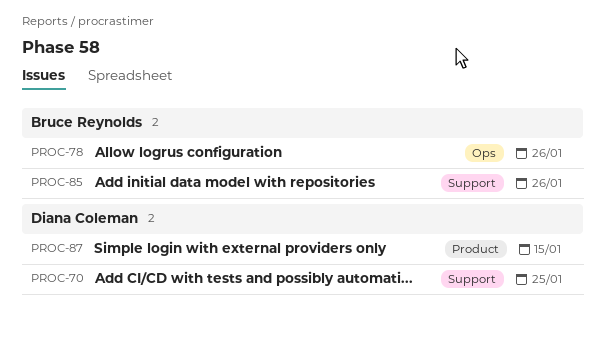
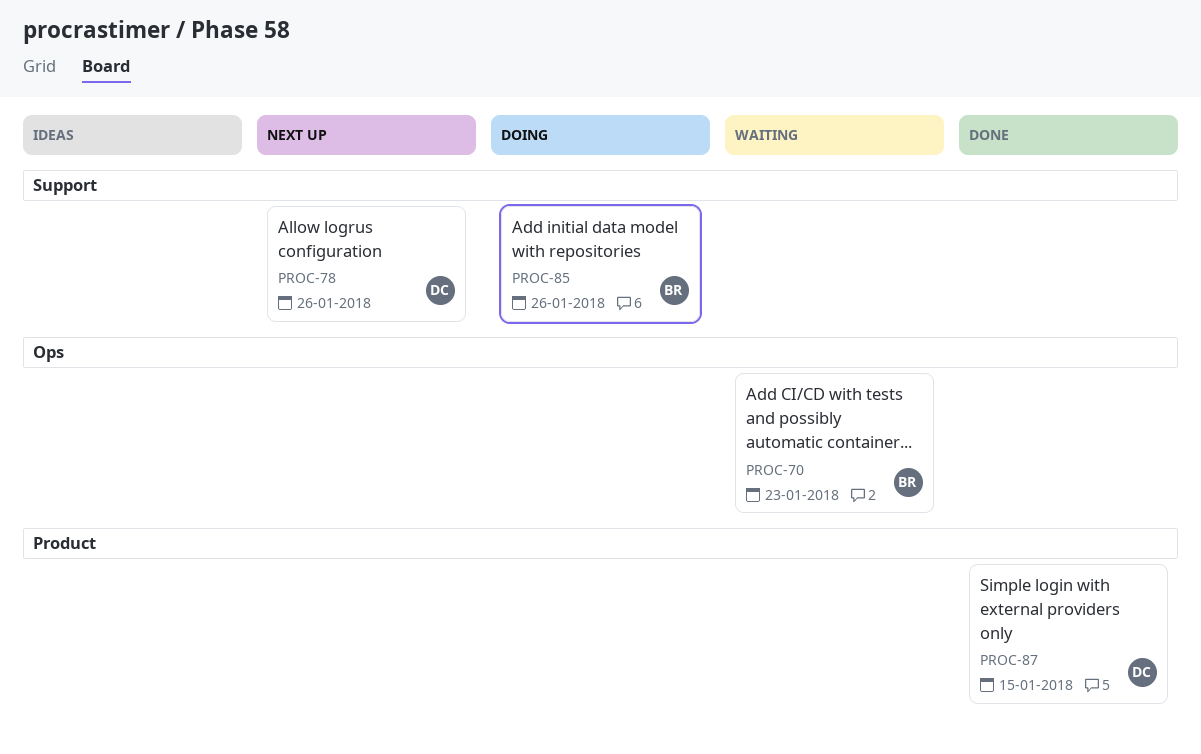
PROC-70, owner: Diana Coleman -> Bruce Reynolds
PROC-70, label: Support -> Ops
PROC-70, due: Jan 25 -> Jan 23
PROC-78, owner: Bruce Reynolds -> Diana Coleman
PROC-78, label: Ops -> Support

